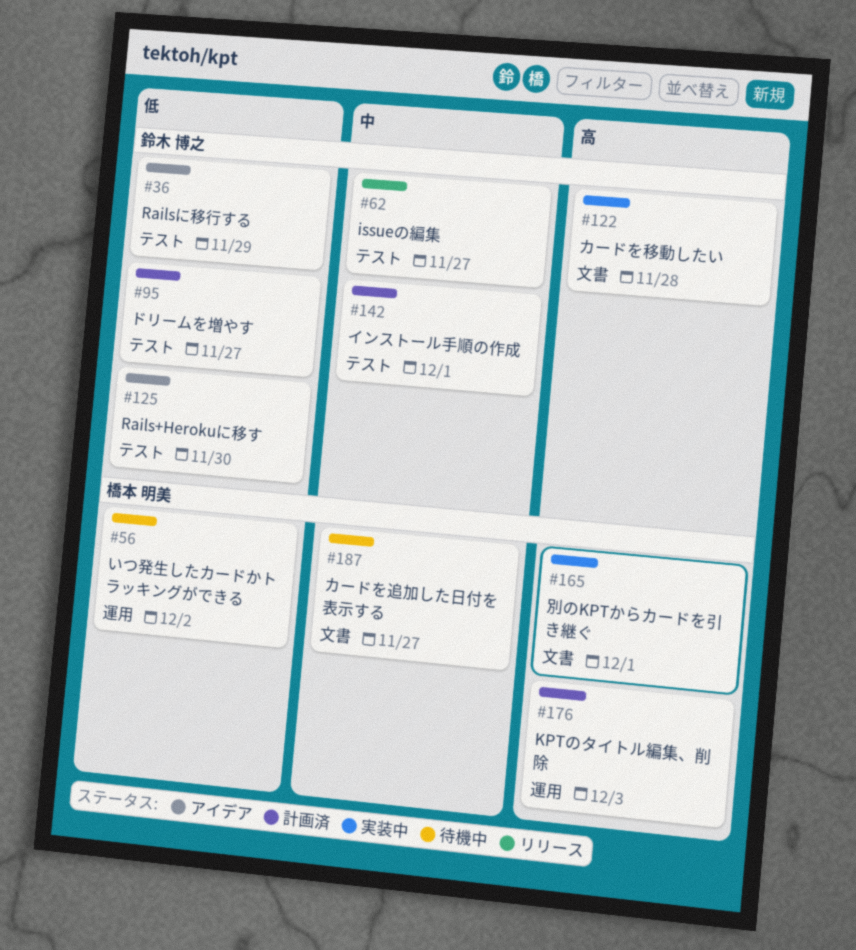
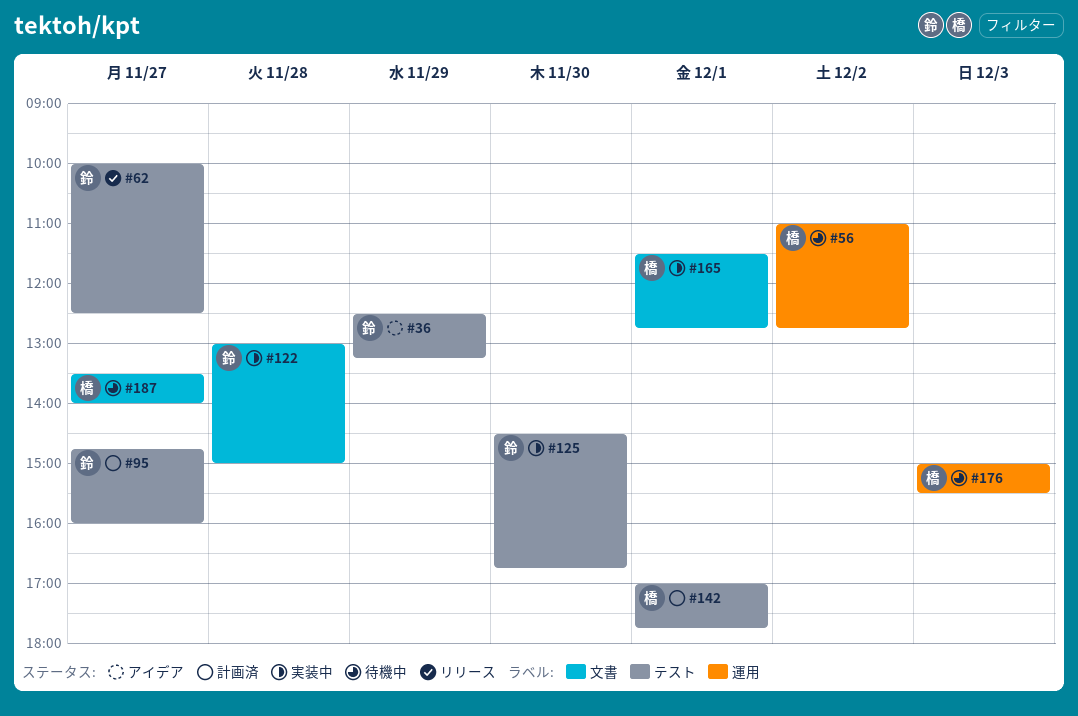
#125, status: アイデア -> 実装中
#142, owner: 鈴木 博之 -> 橋本 明美
#176, status: 計画済 -> 待機中

